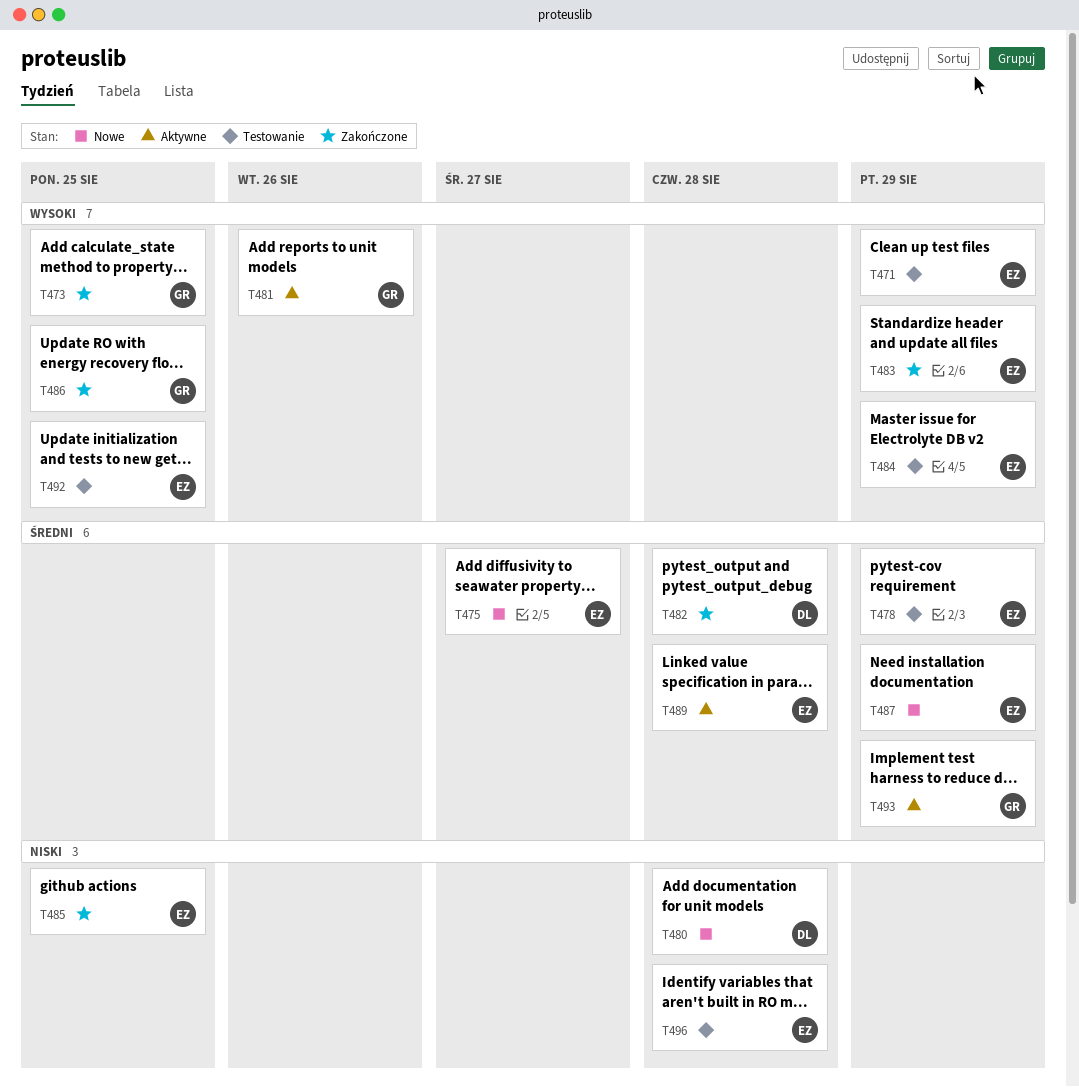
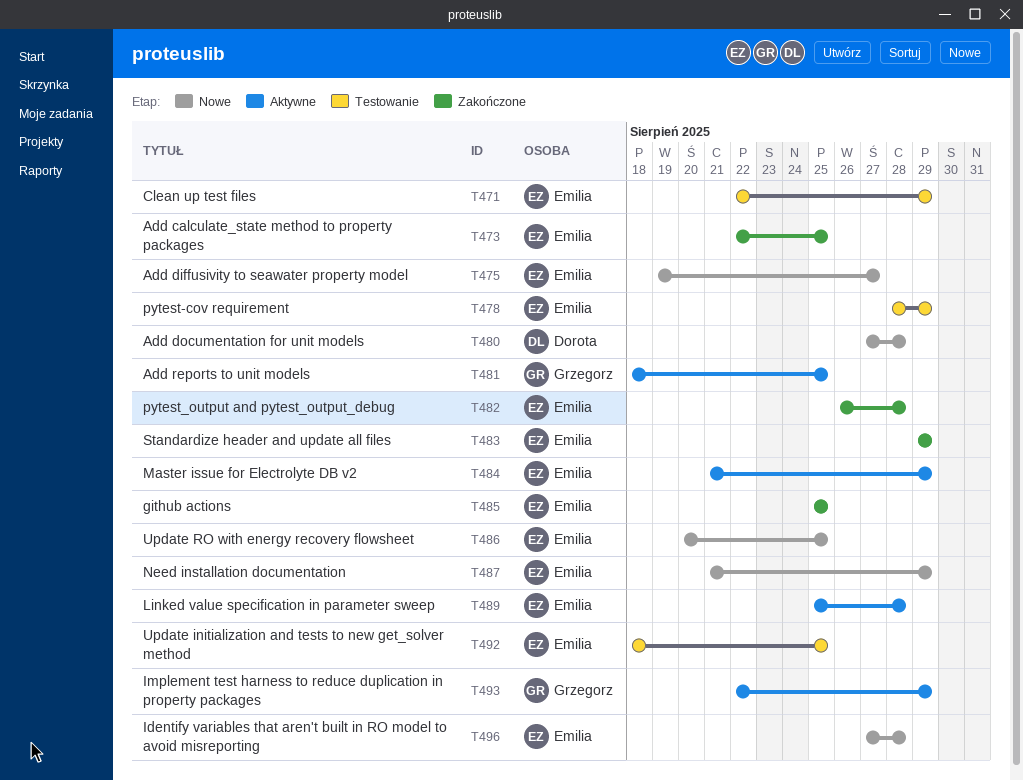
T473, owner: Grzegorz -> Emilia
T481, due: Aug 26 -> Aug 25
T482, owner: Dorota -> Emilia
T484, status: Testowanie -> Aktywne
T486, status: Zakończone -> Nowe
T486, owner: Grzegorz -> Emilia
T496, status: Testowanie -> Nowe

